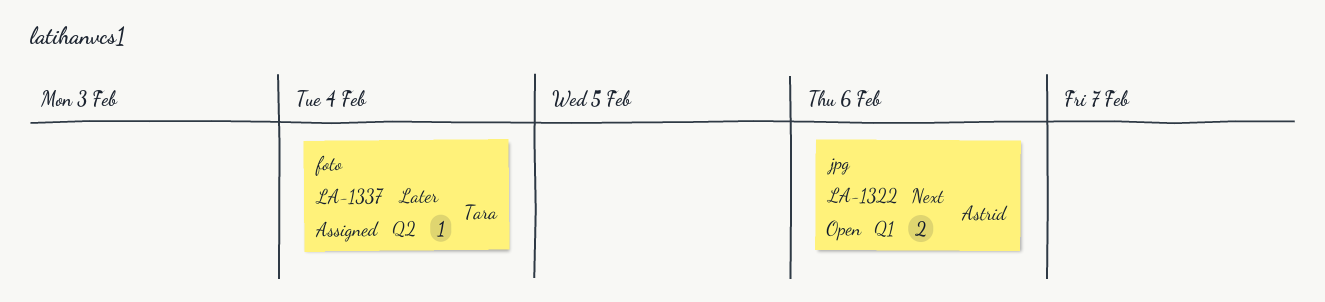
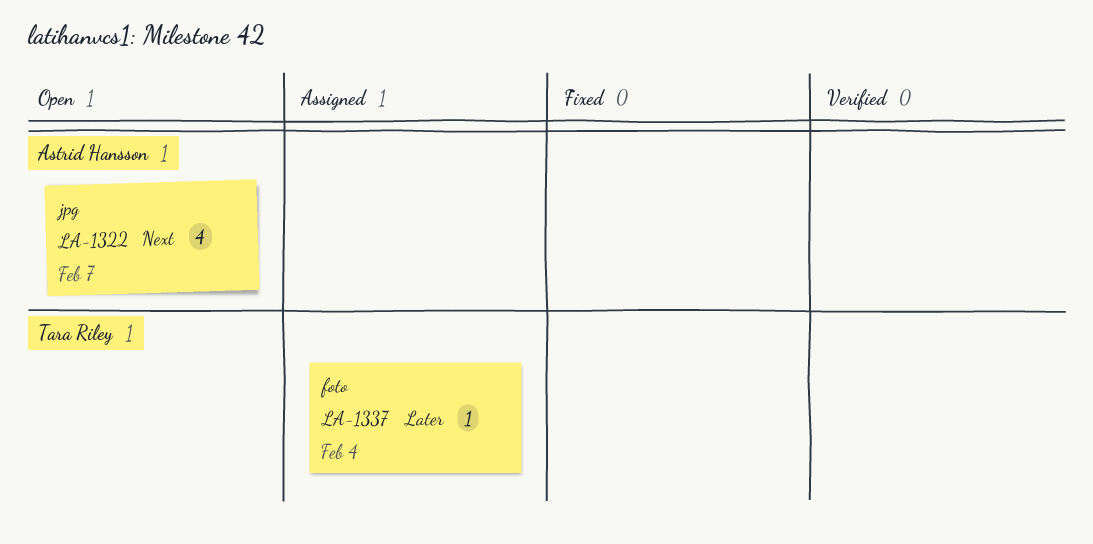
LA-1322, estimate: 2 -> 4
LA-1322, due: Feb 6 -> Feb 7

